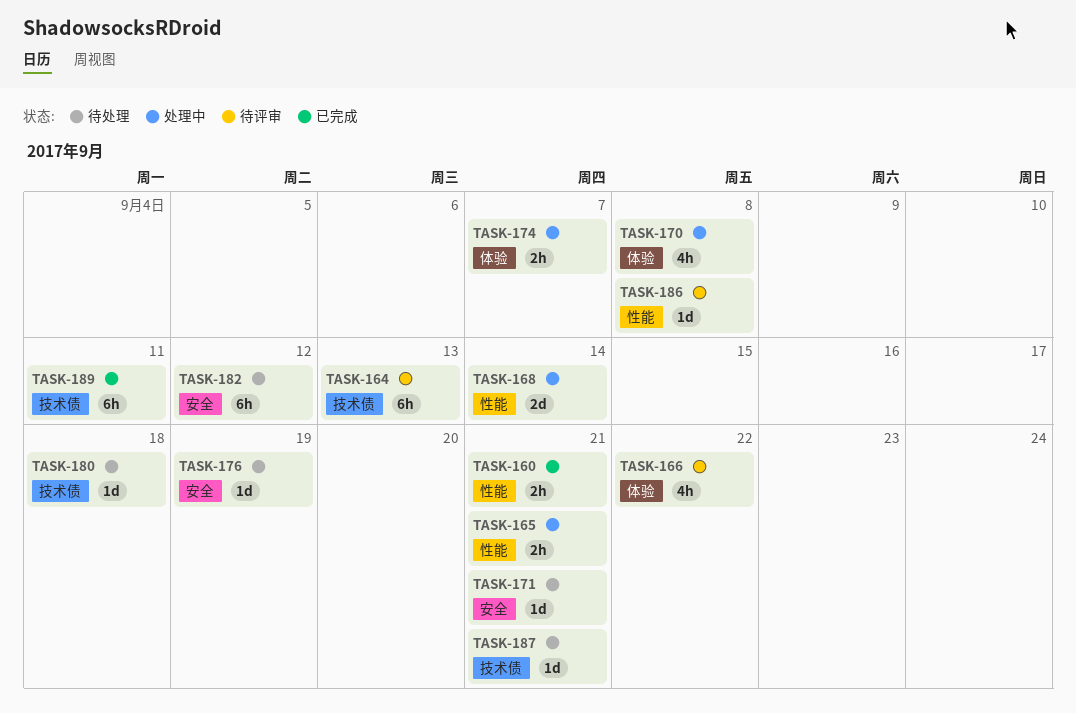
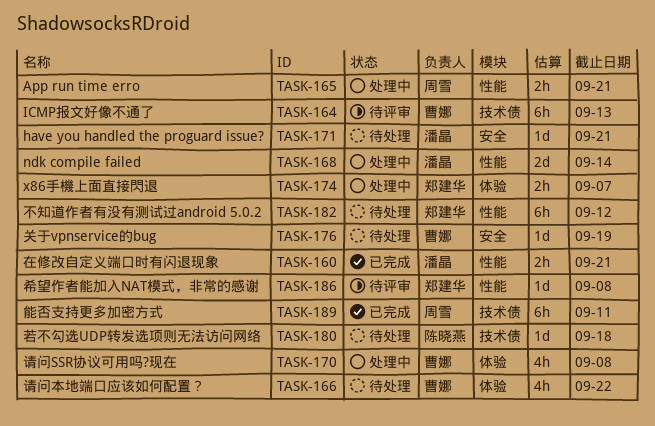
TASK-166, status: 待评审 -> 待处理
TASK-182, label: 安全 -> 性能
TASK-187: present -> none

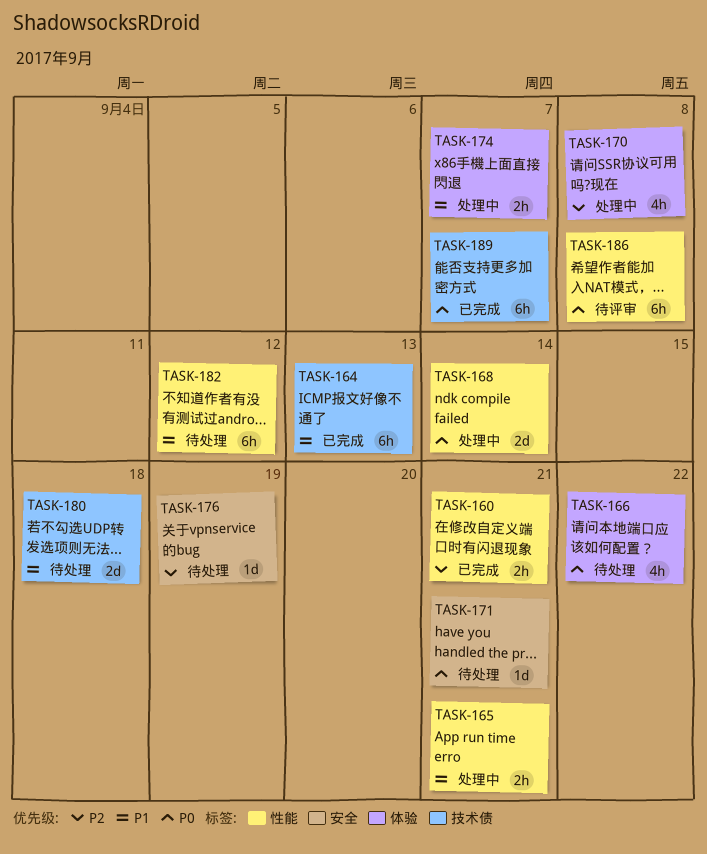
TASK-164, status: 待评审 -> 已完成
TASK-180, estimate: 1d -> 2d
TASK-186, estimate: 1d -> 6h
TASK-189, due: Sep 11 -> Sep 7

